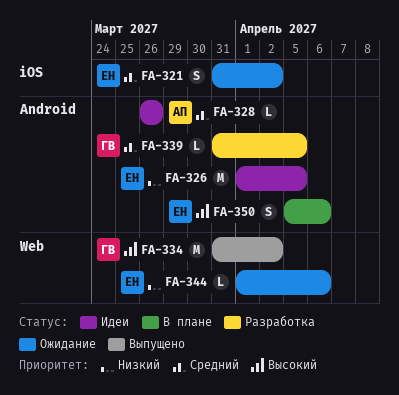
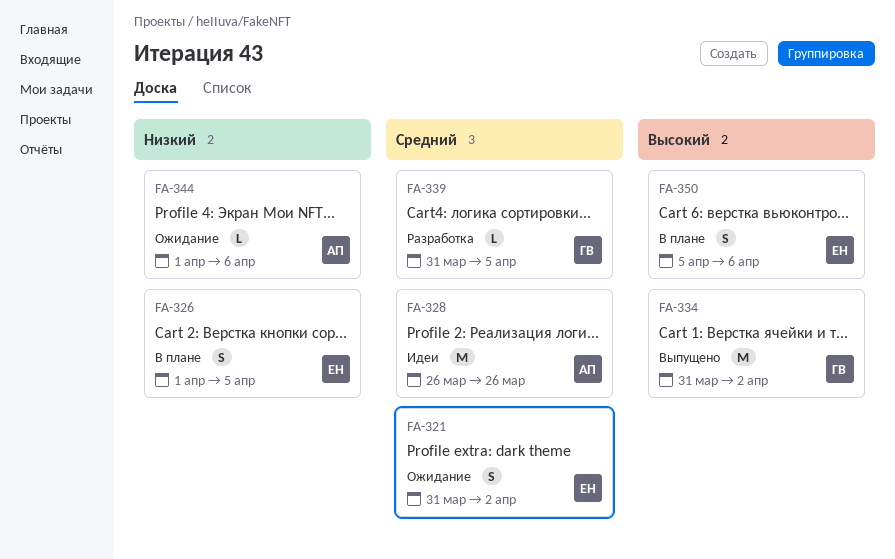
FA-326, status: Идеи -> В плане
FA-326, estimate: M -> S
FA-328, estimate: L -> M
FA-344, owner: ЕН -> АП

